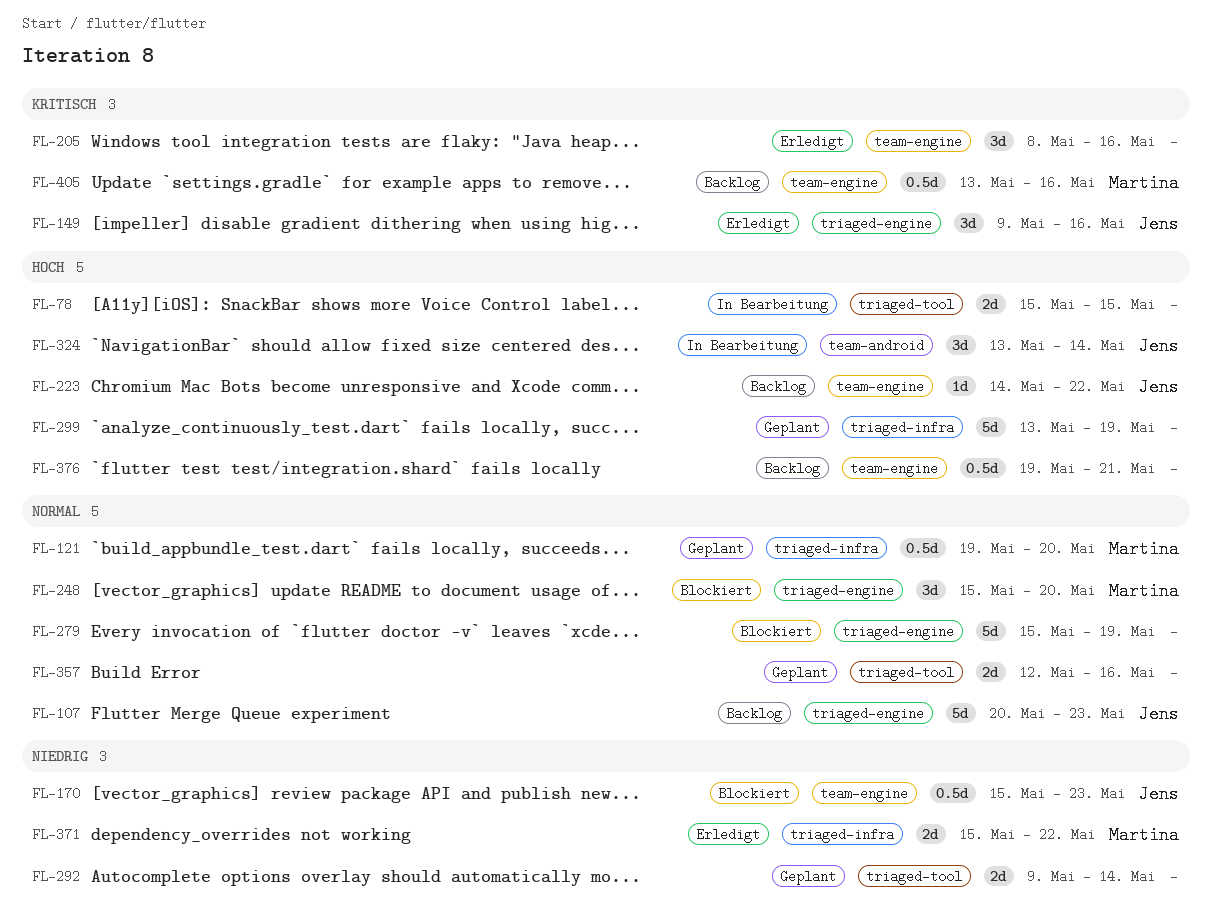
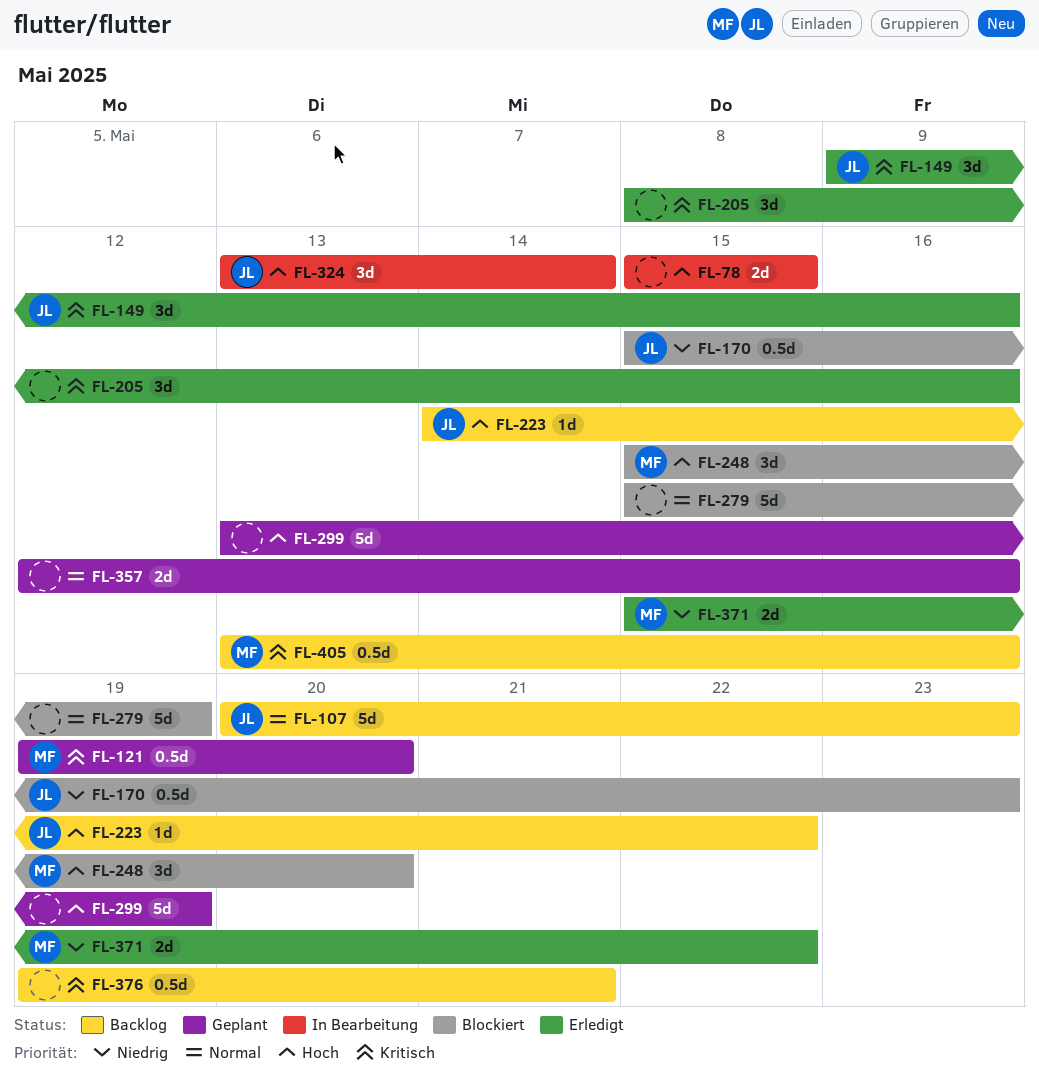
FL-121, priority: Normal -> Kritisch
FL-248, priority: Normal -> Hoch
FL-292: present -> none
FL-376, priority: Hoch -> Kritisch

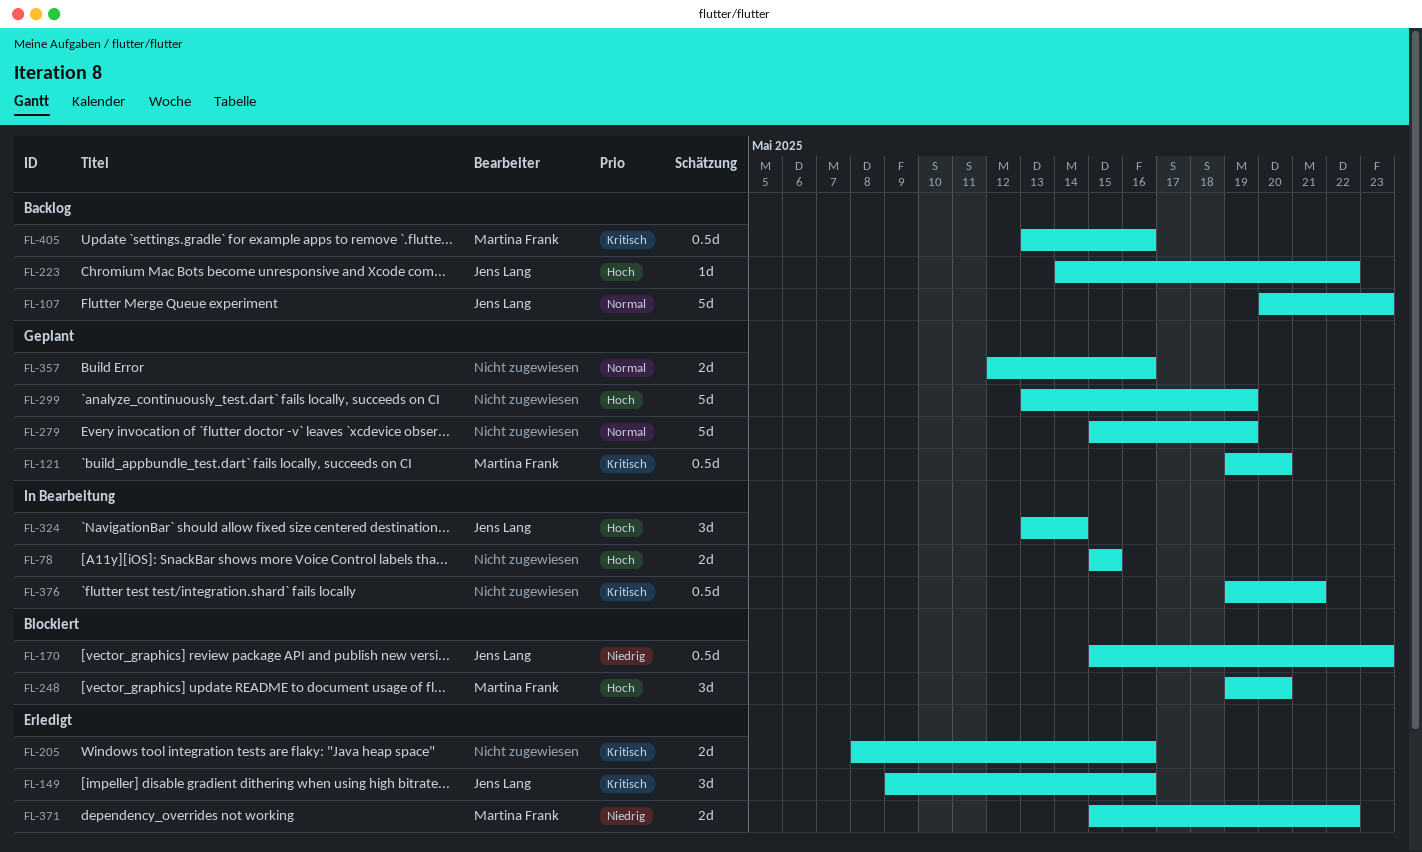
FL-205, estimate: 3d -> 2d
FL-248, start: May 15 -> May 19
FL-279, status: Blockiert -> Geplant
FL-376, status: Backlog -> In Bearbeitung

